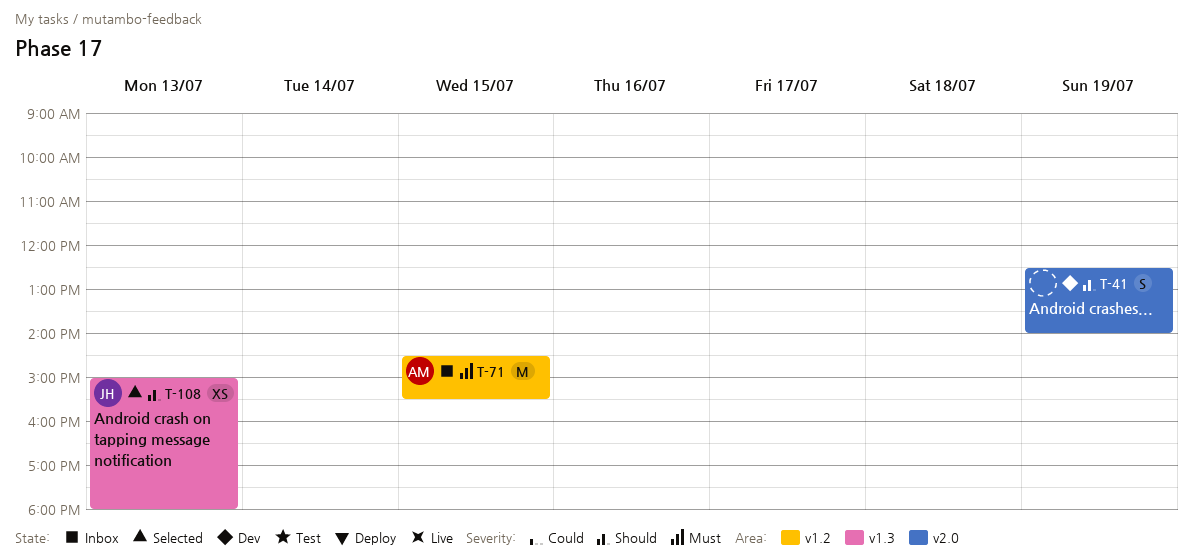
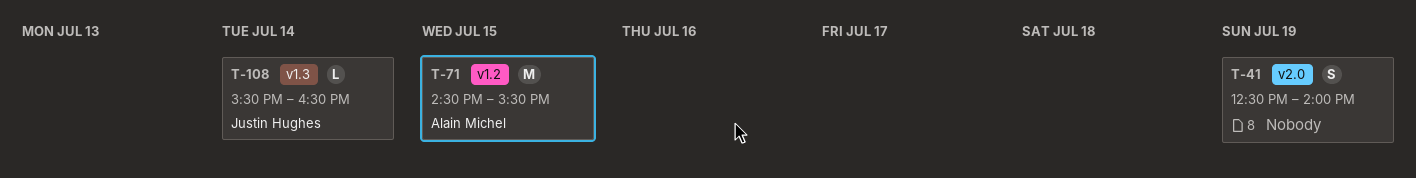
T-108, estimate: XS -> L
T-108, day: Jul 13 -> Jul 14
T-108, begins: 15:00 -> 15:30
T-108, ends: 18:00 -> 16:30

